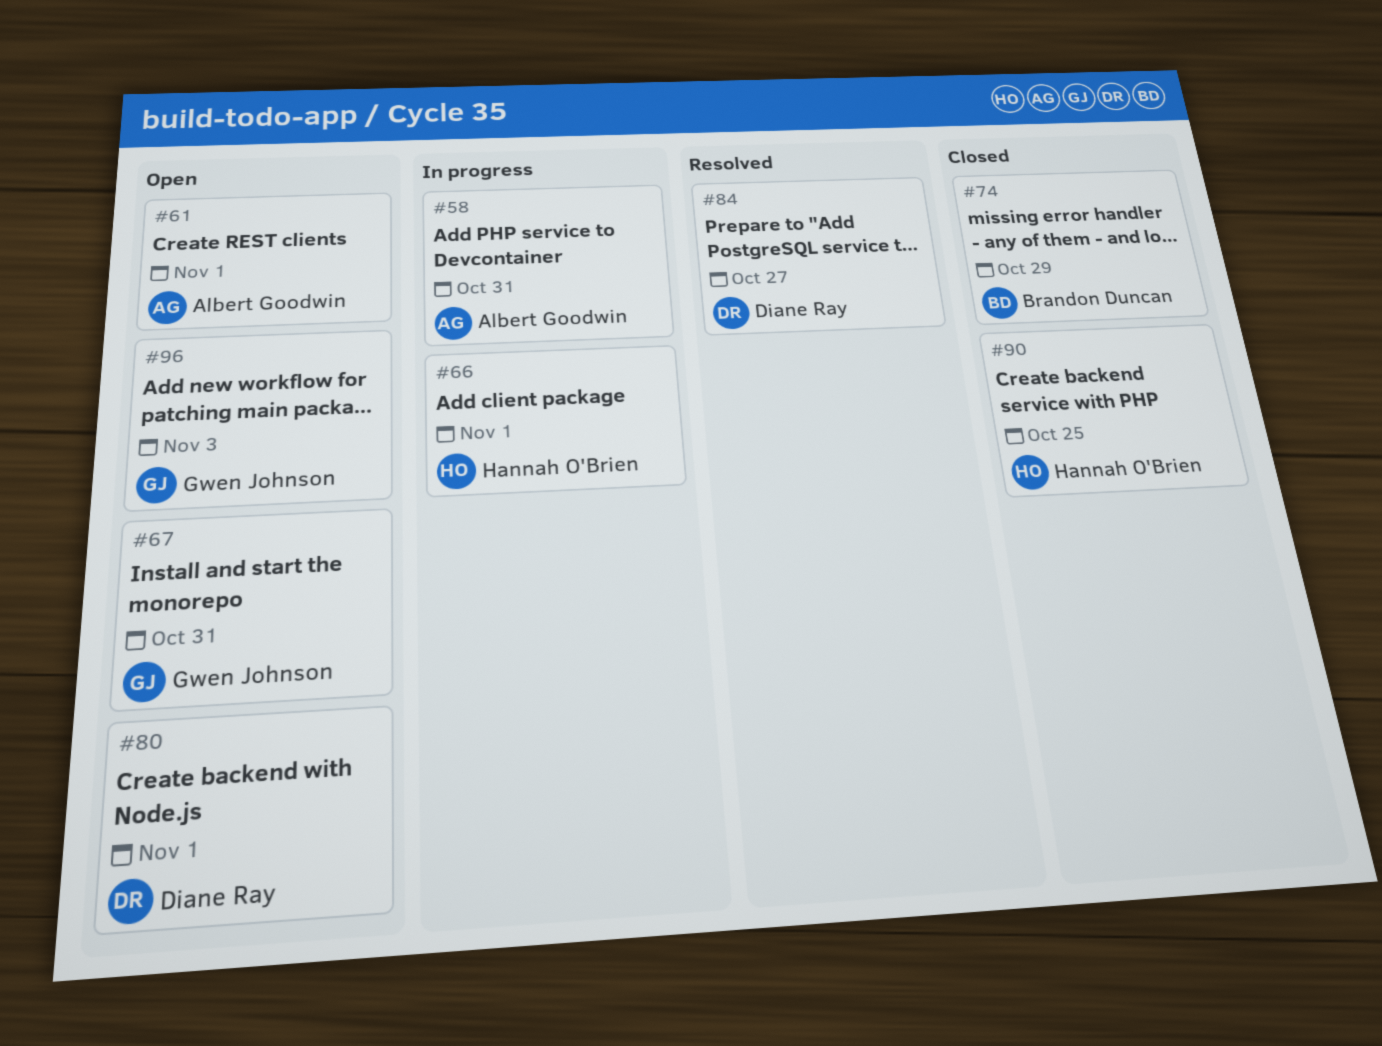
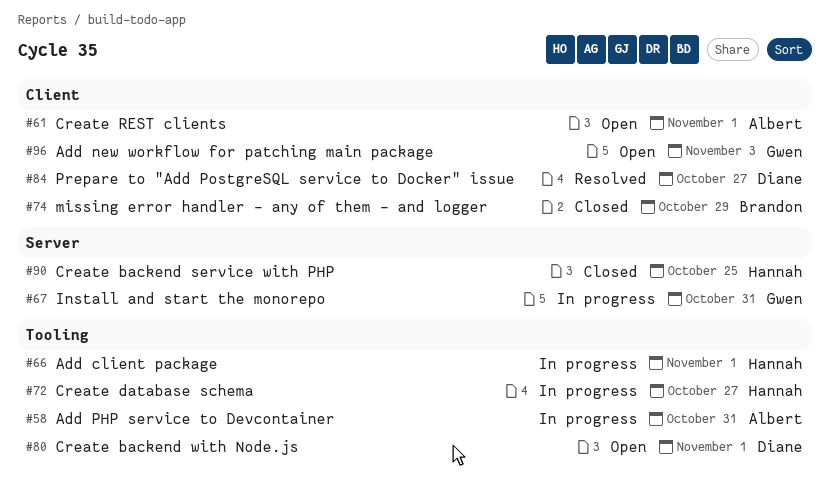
#67, status: Open -> In progress
#72: none -> present

